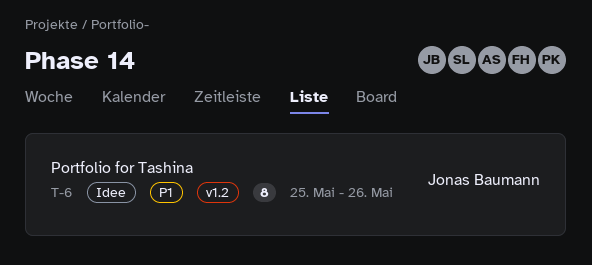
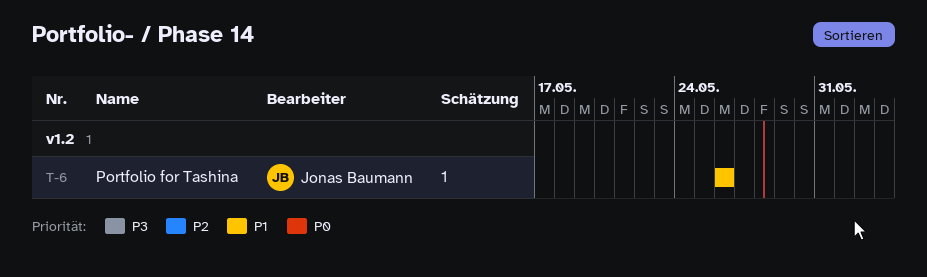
T-6, estimate: 8 -> 1
T-6, start: May 25 -> May 26

